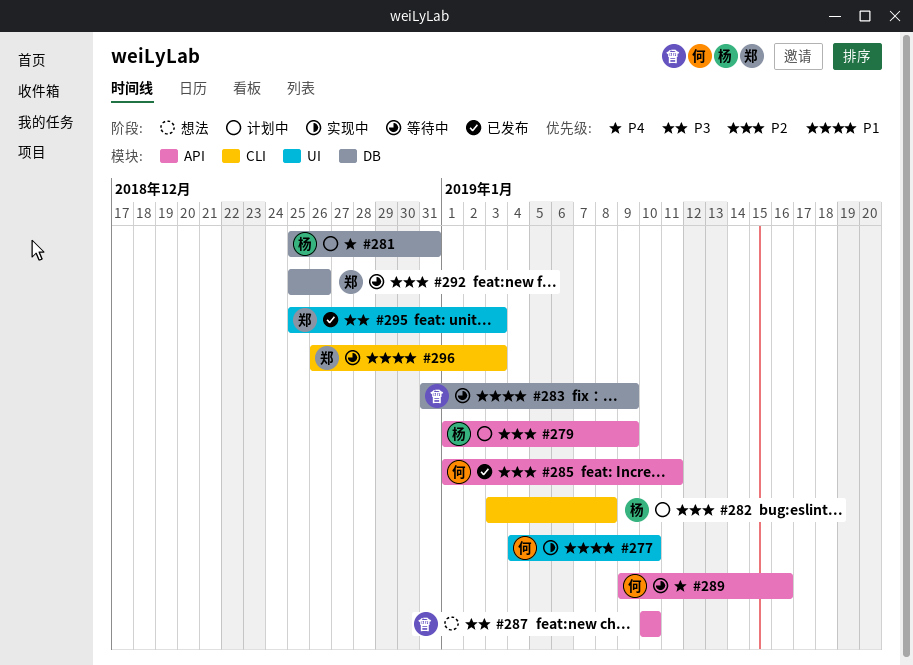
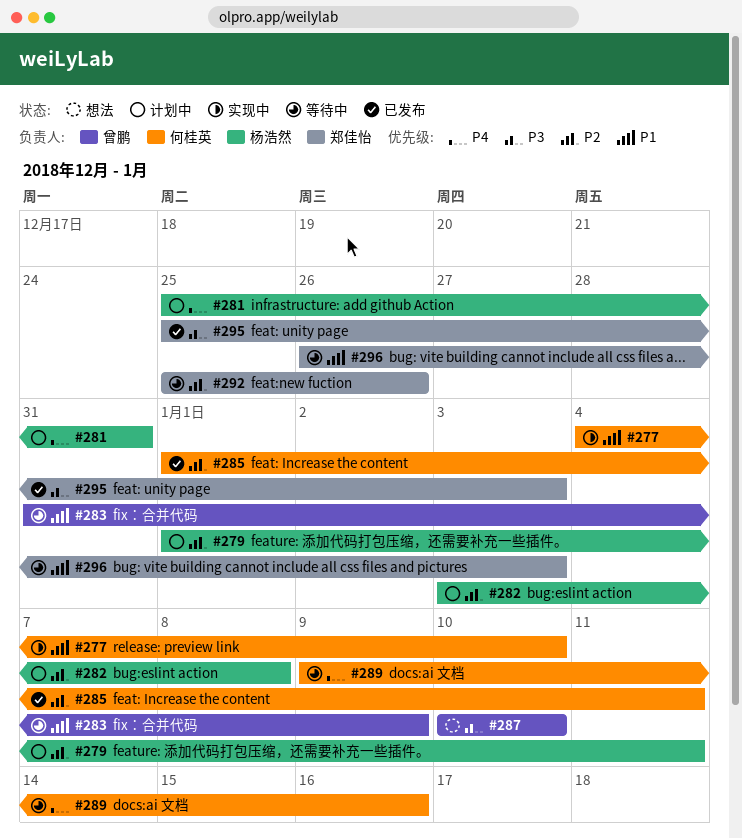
#279, due: Jan 9 -> Jan 11

